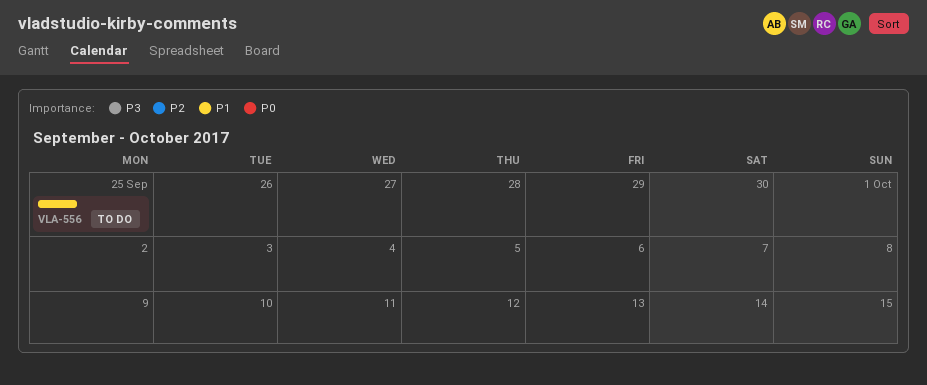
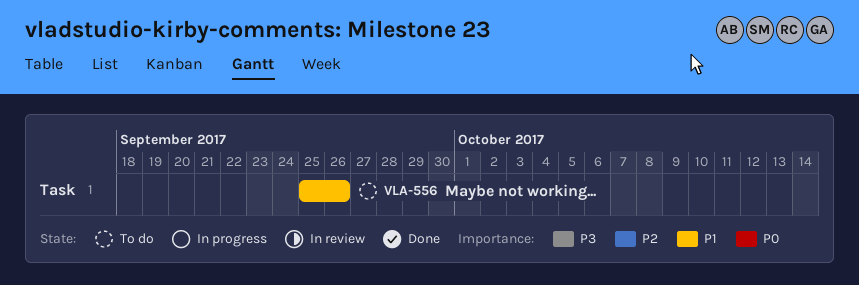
VLA-556, due: Sep 25 -> Sep 26

